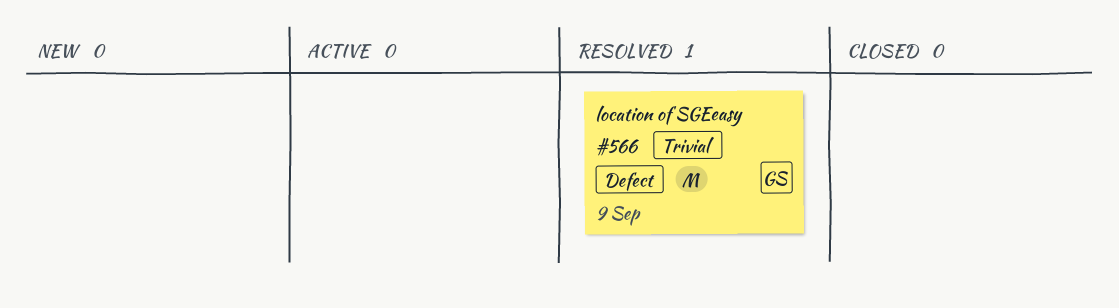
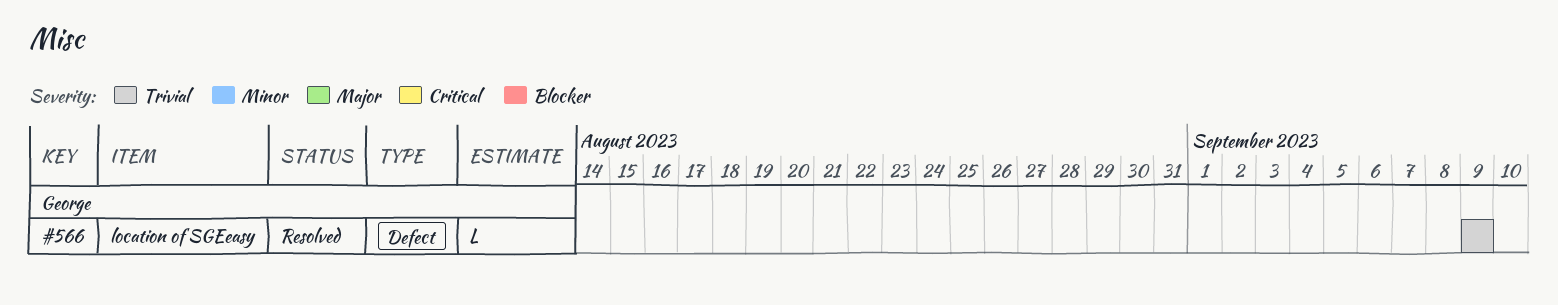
#566, estimate: M -> L

